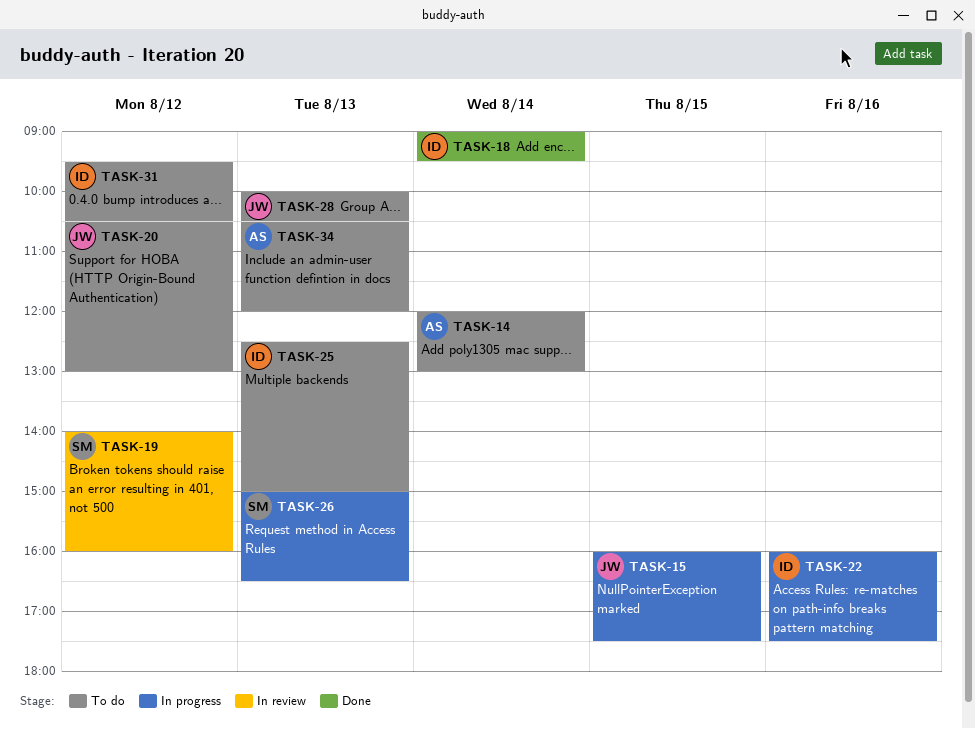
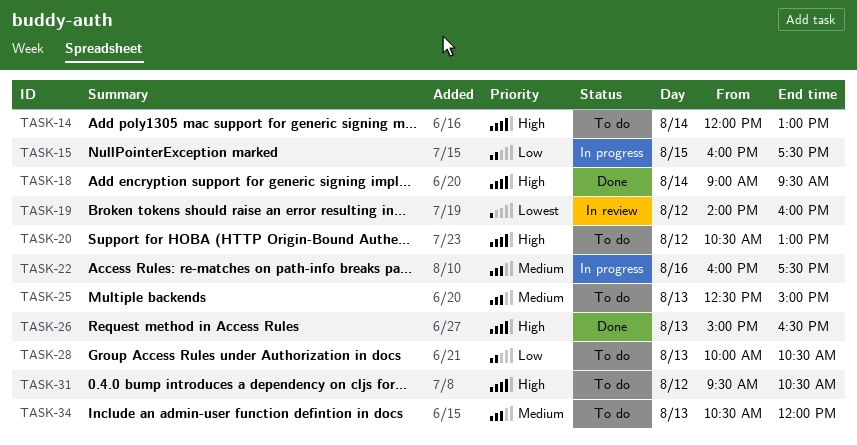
TASK-26, status: In progress -> Done

